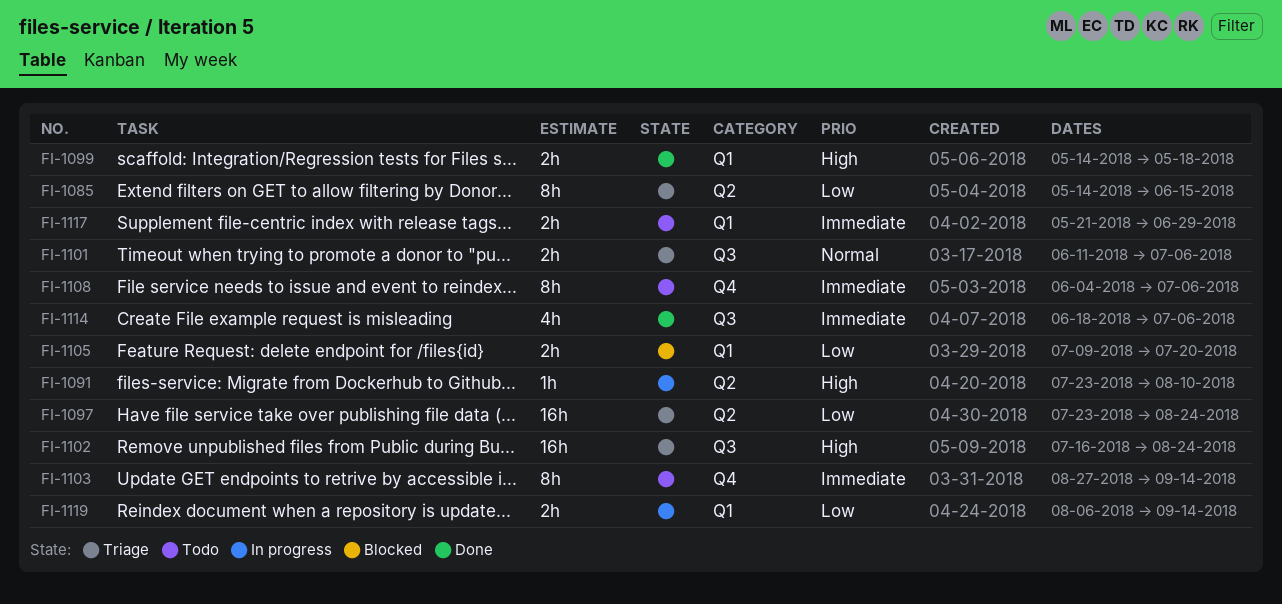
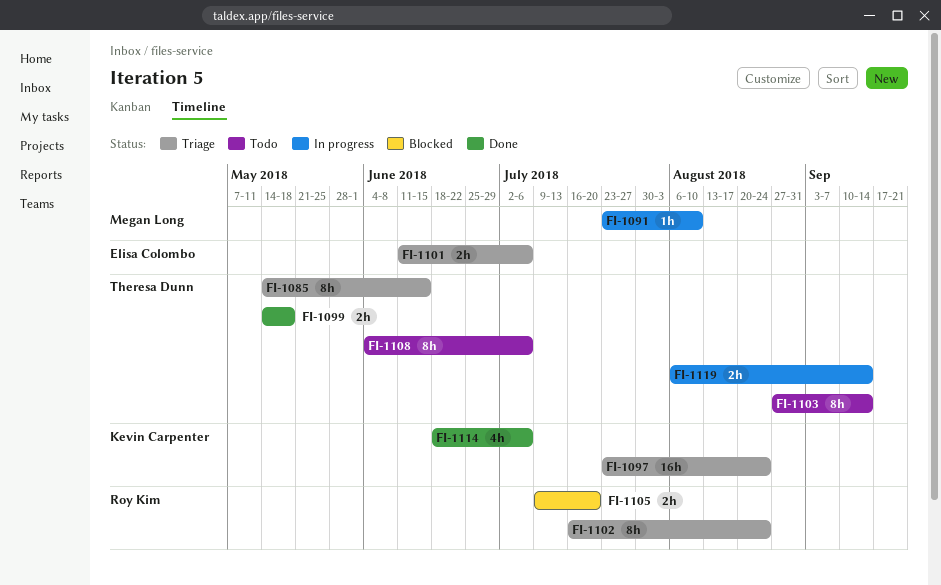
FI-1102, estimate: 16h -> 8h
FI-1117: present -> none

